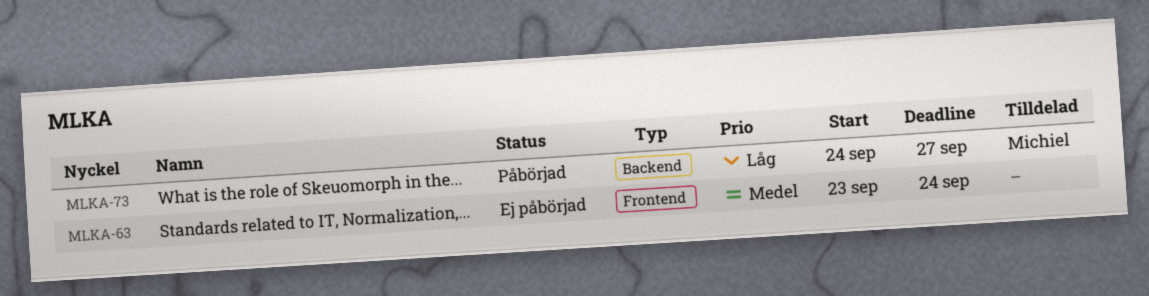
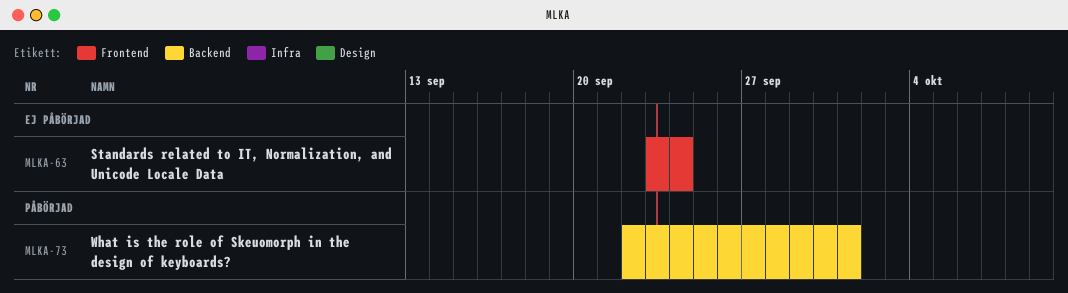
MLKA-73, start: Sep 24 -> Sep 22
MLKA-73, due: Sep 27 -> Oct 1

